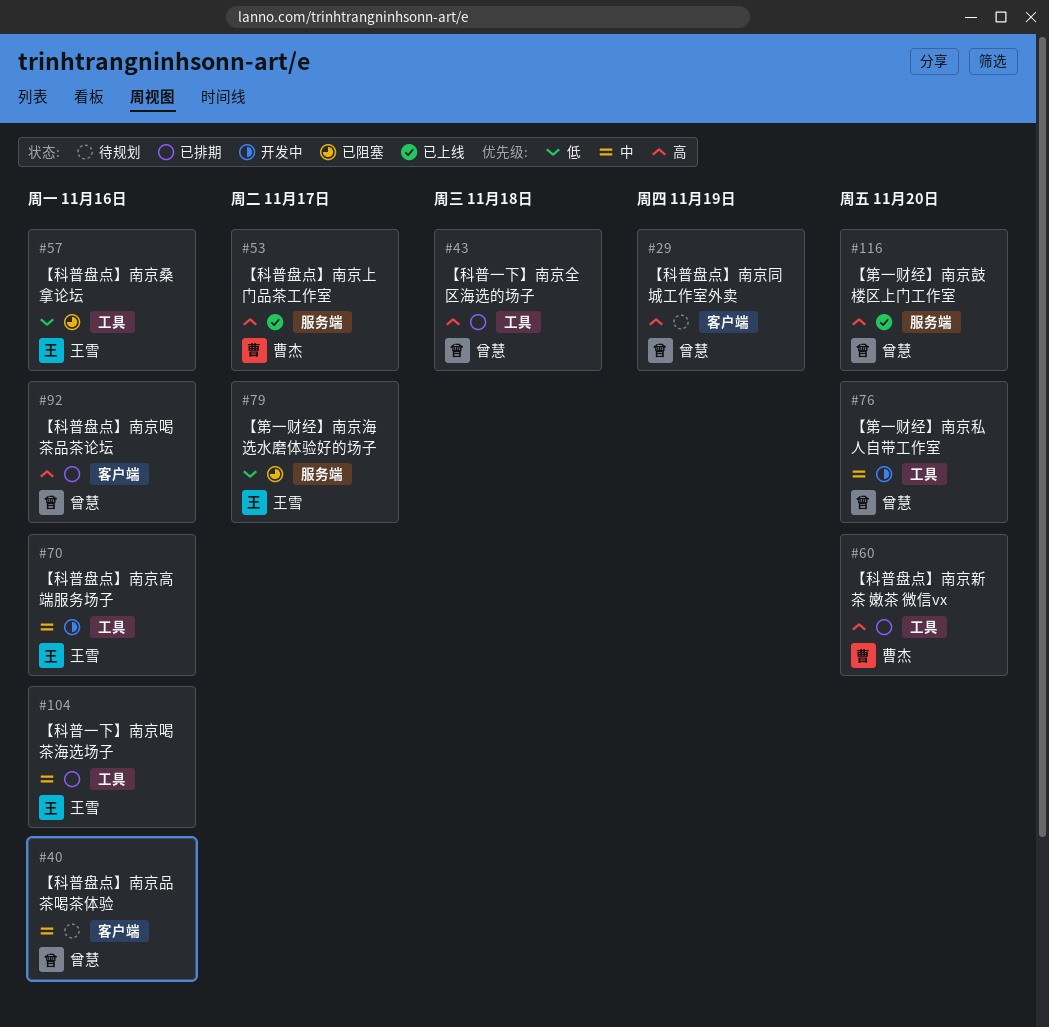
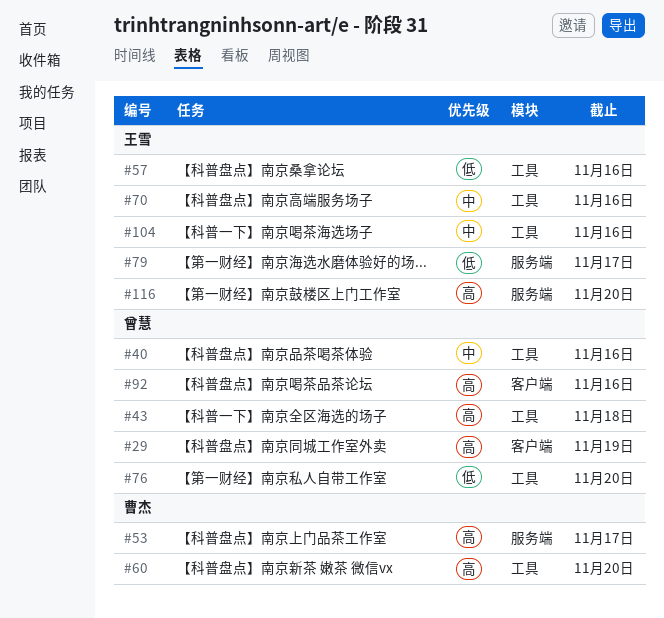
#40, label: 客户端 -> 工具
#76, priority: 中 -> 低
#116, owner: 曾慧 -> 王雪

